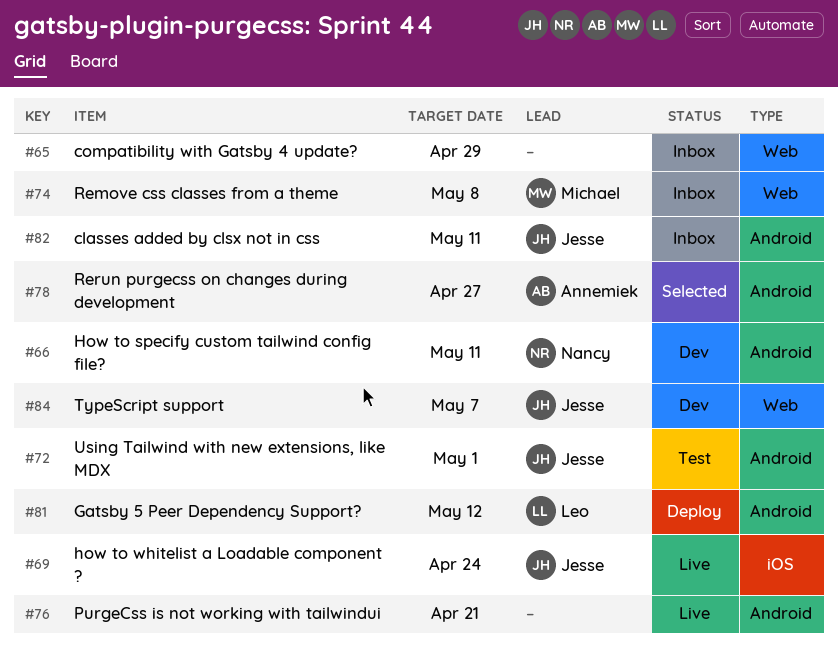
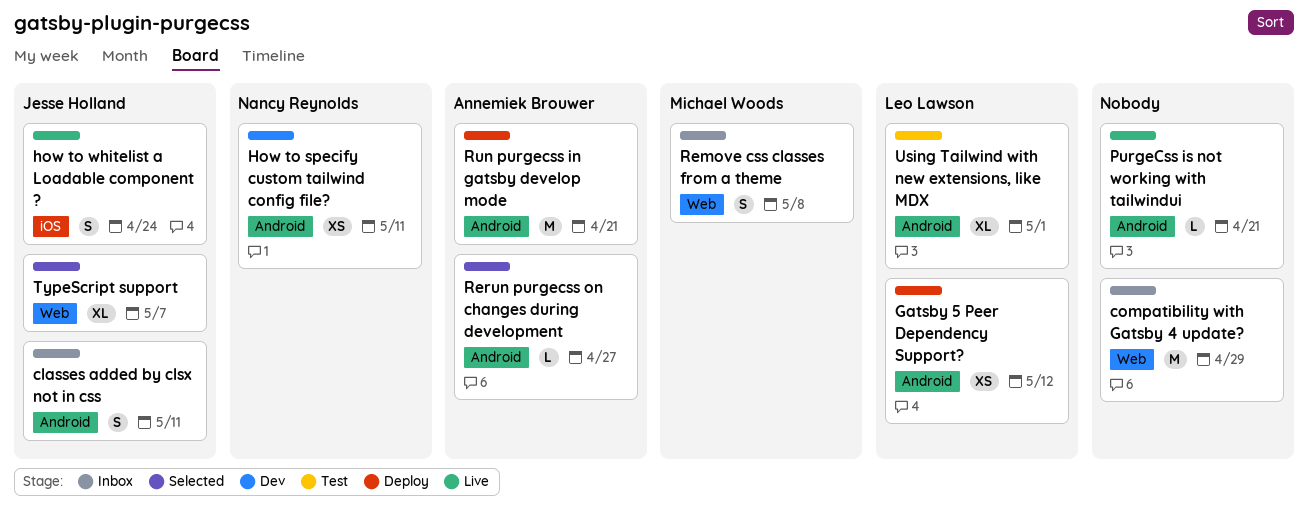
Run purgecss in gatsby develop mode: none -> present
TypeScript support, status: Dev -> Selected
Using Tailwind with new extensions, like MDX, owner: Jesse Holland -> Leo Lawson

